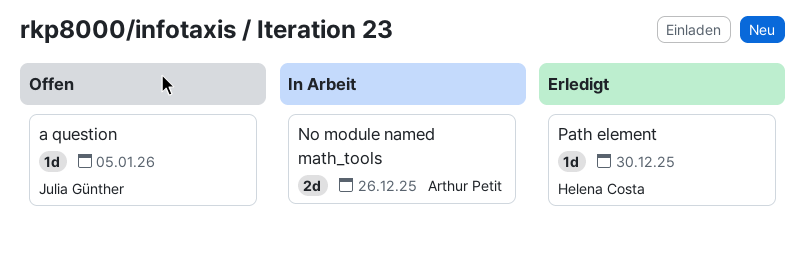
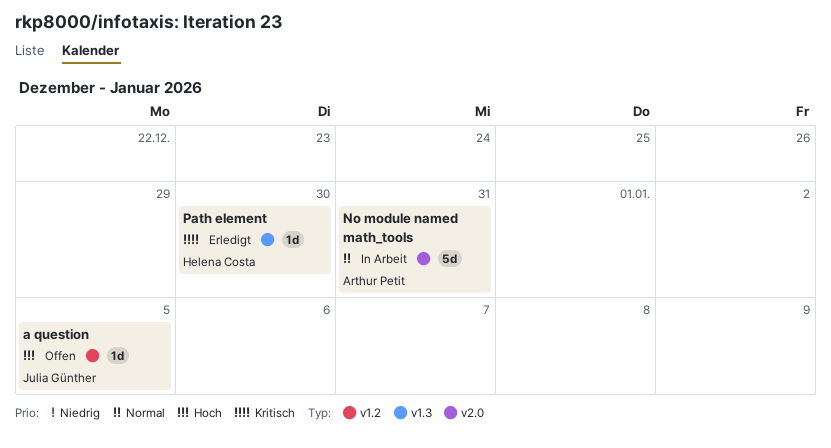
No module named math_tools, estimate: 2d -> 5d
No module named math_tools, due: Dec 26 -> Dec 31

